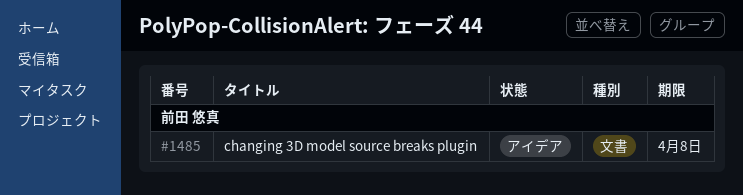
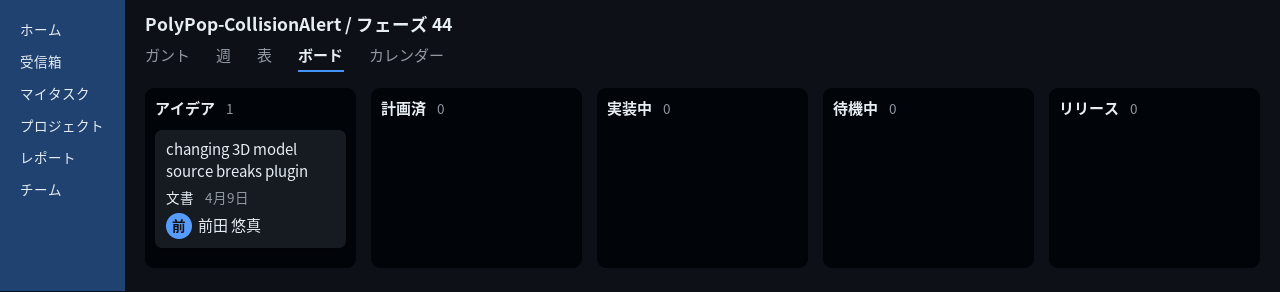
changing 3D model source breaks plugin, due: Apr 8 -> Apr 9

